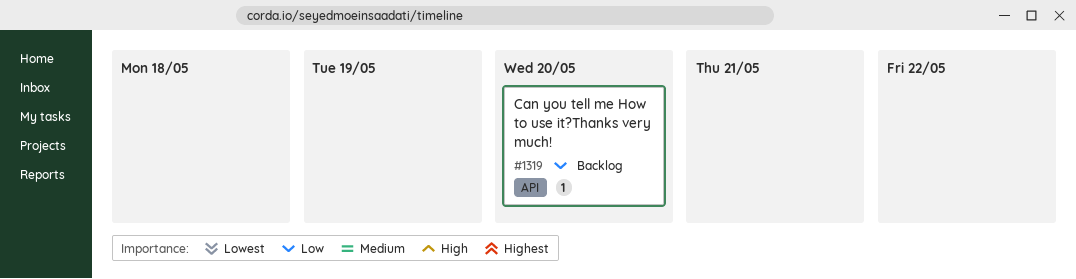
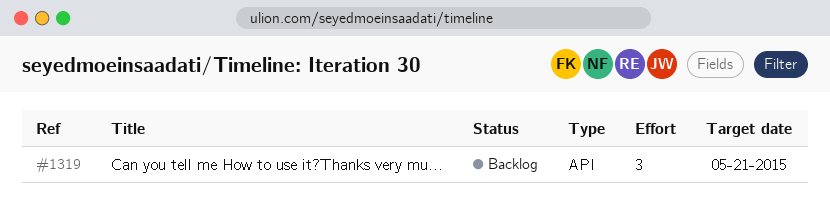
#1319, estimate: 1 -> 3
#1319, due: May 20 -> May 21

